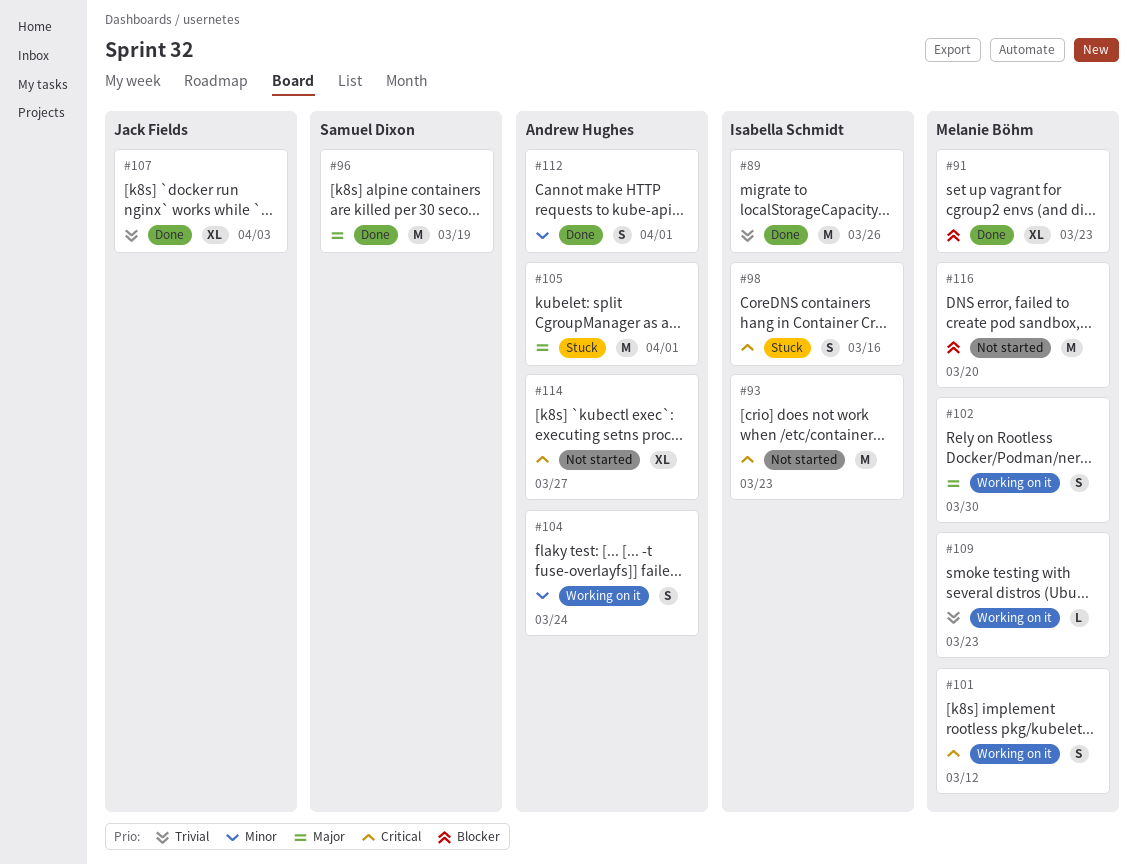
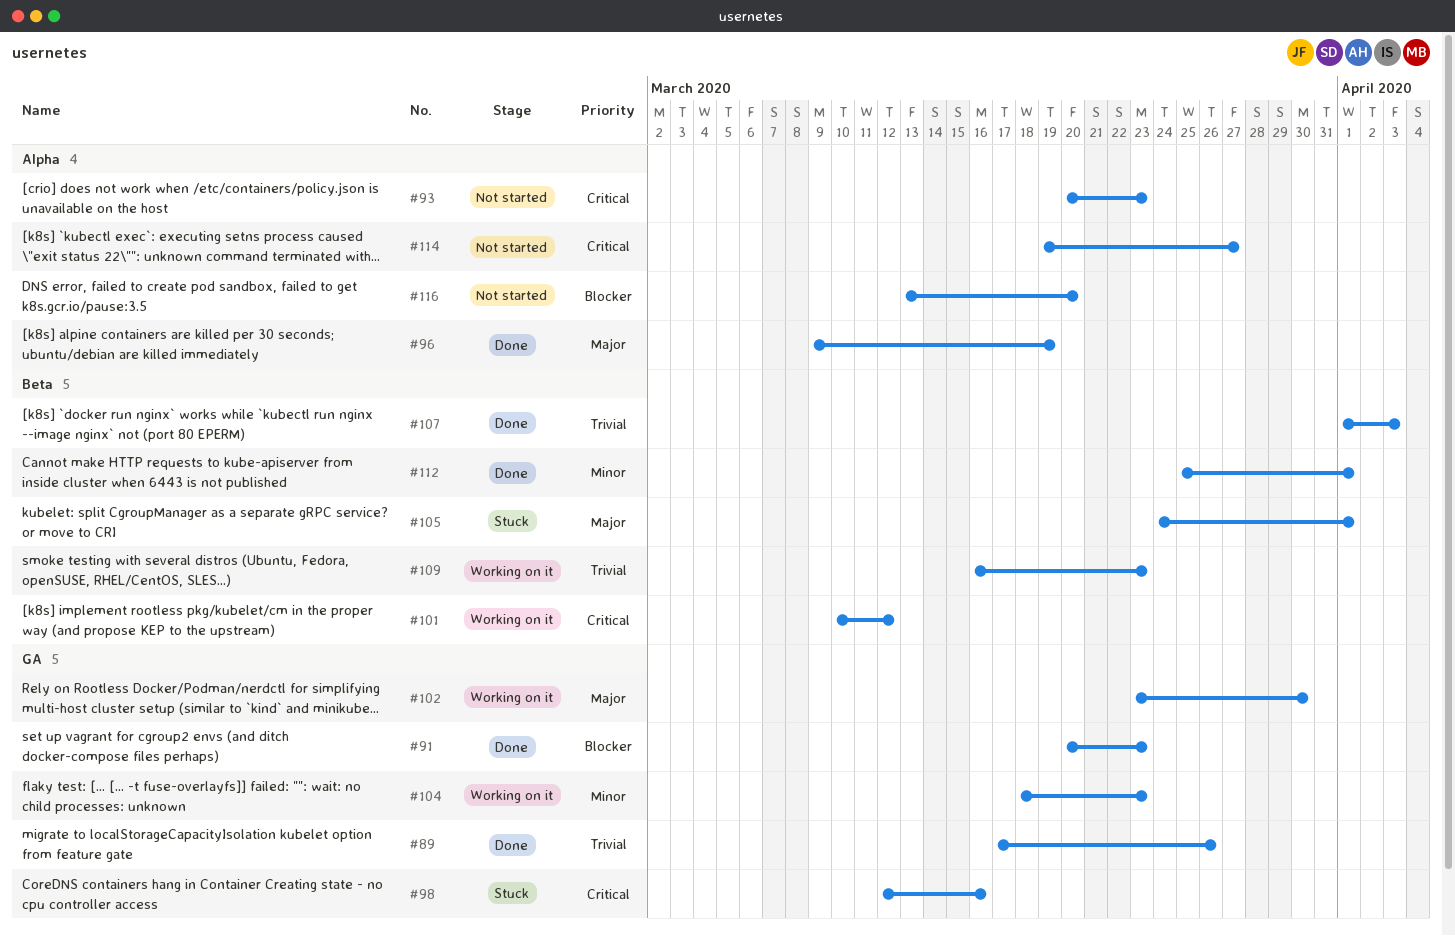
#104, due: Mar 24 -> Mar 23

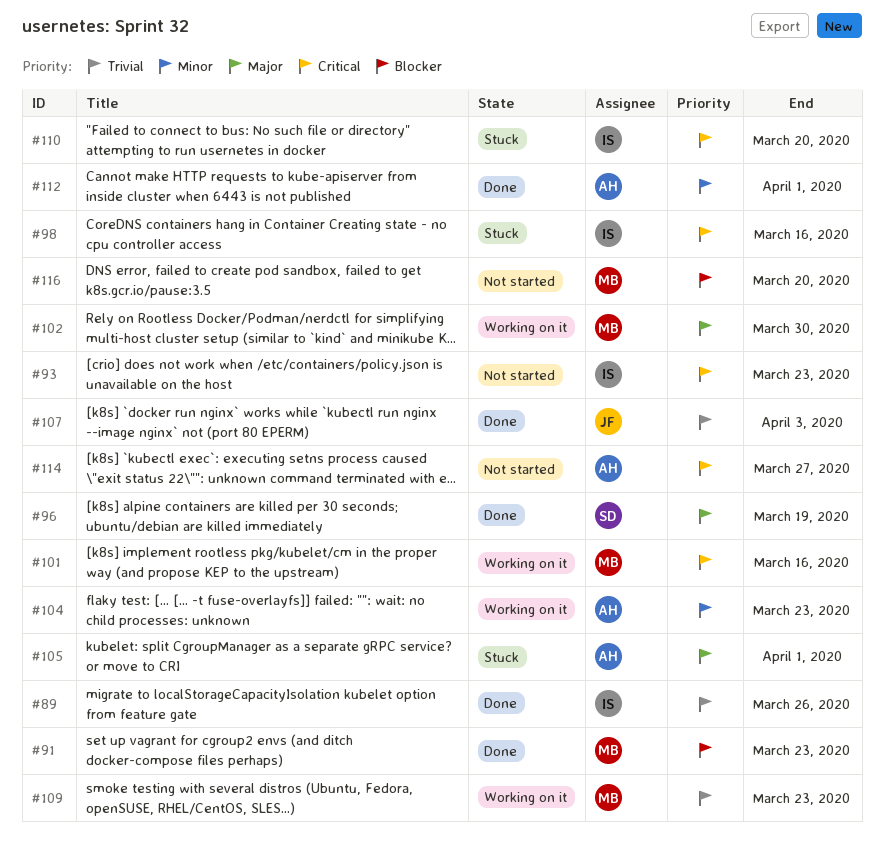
#101, due: Mar 12 -> Mar 16
#110: none -> present

